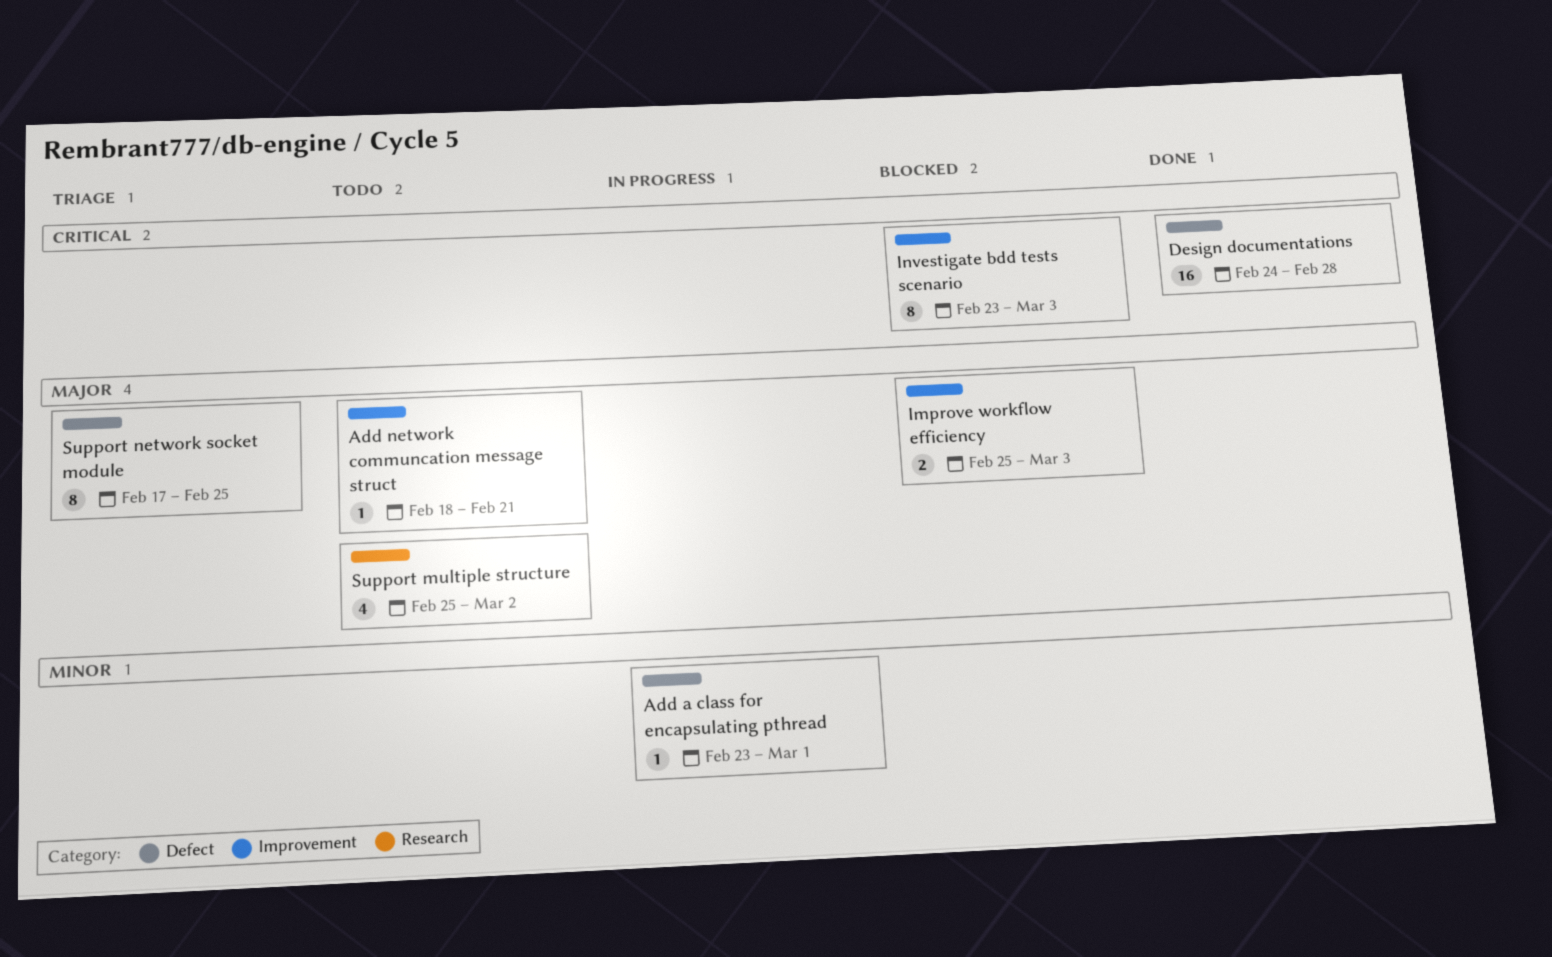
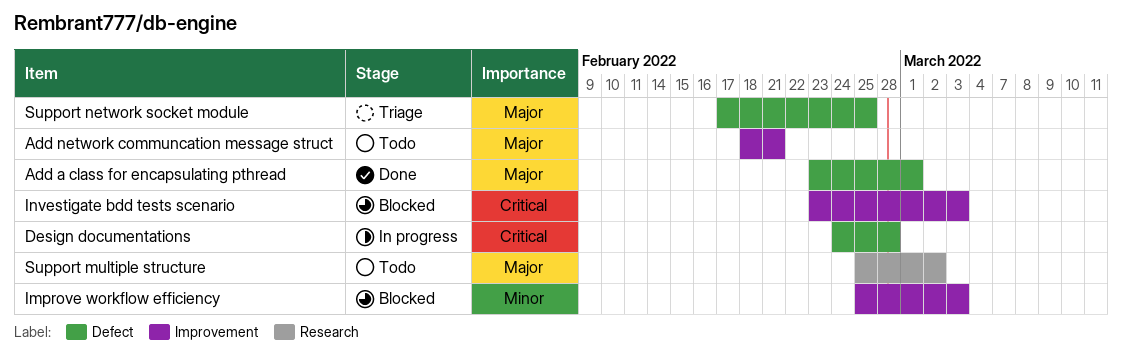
Add a class for encapsulating pthread, status: In progress -> Done
Add a class for encapsulating pthread, priority: Minor -> Major
Design documentations, status: Done -> In progress
Improve workflow efficiency, priority: Major -> Minor

